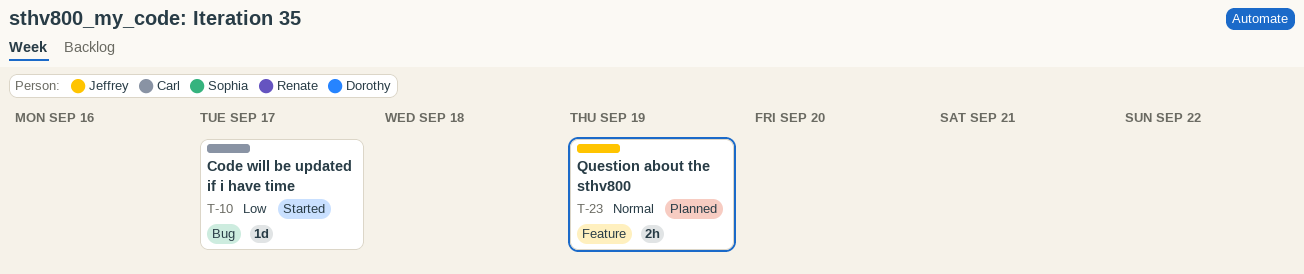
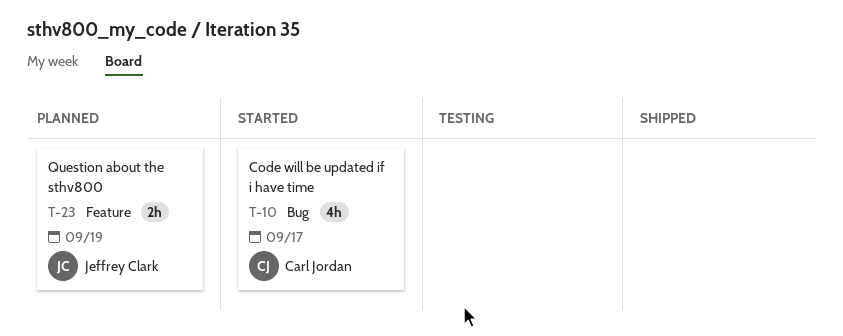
T-10, estimate: 1d -> 4h

